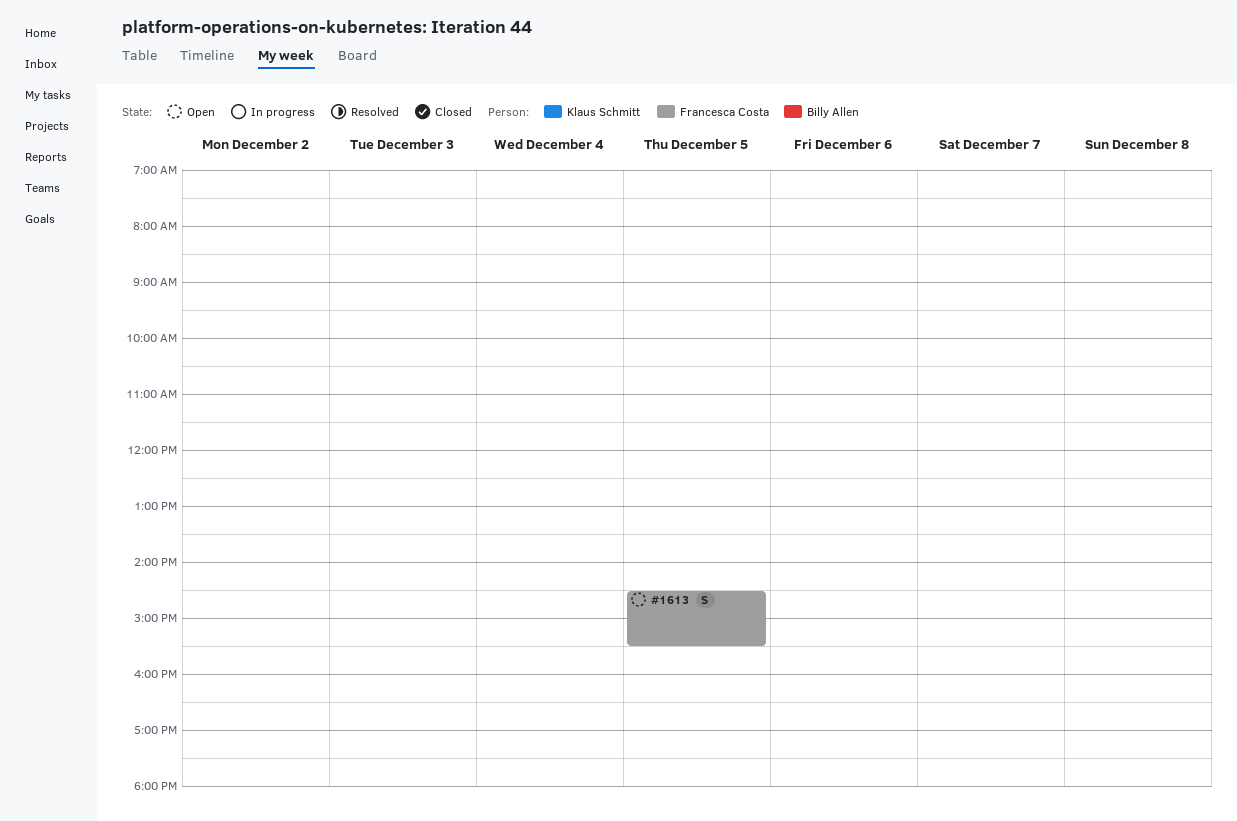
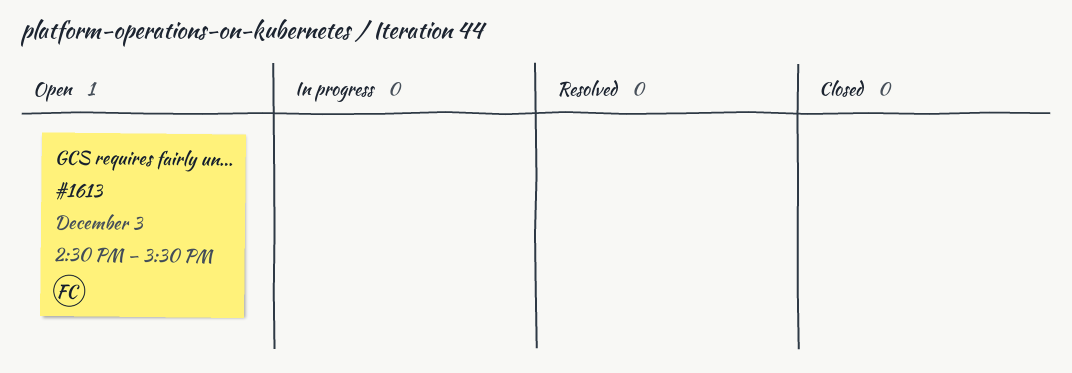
#1613, day: Dec 5 -> Dec 3

